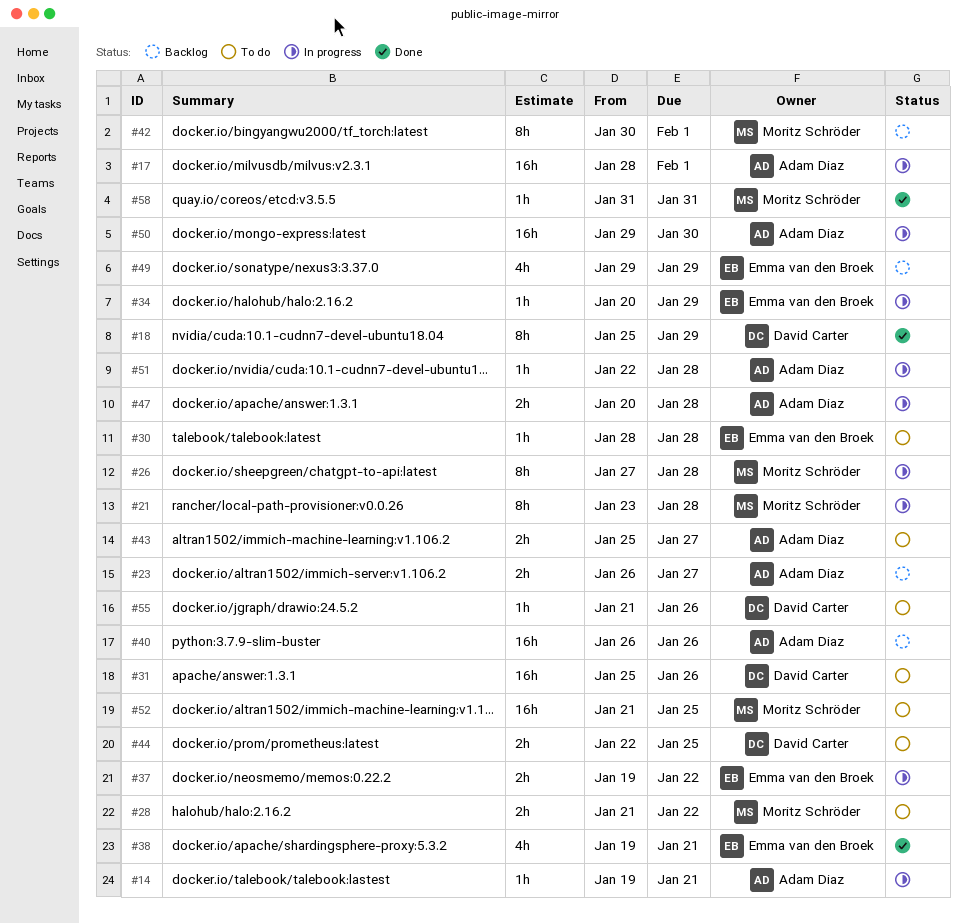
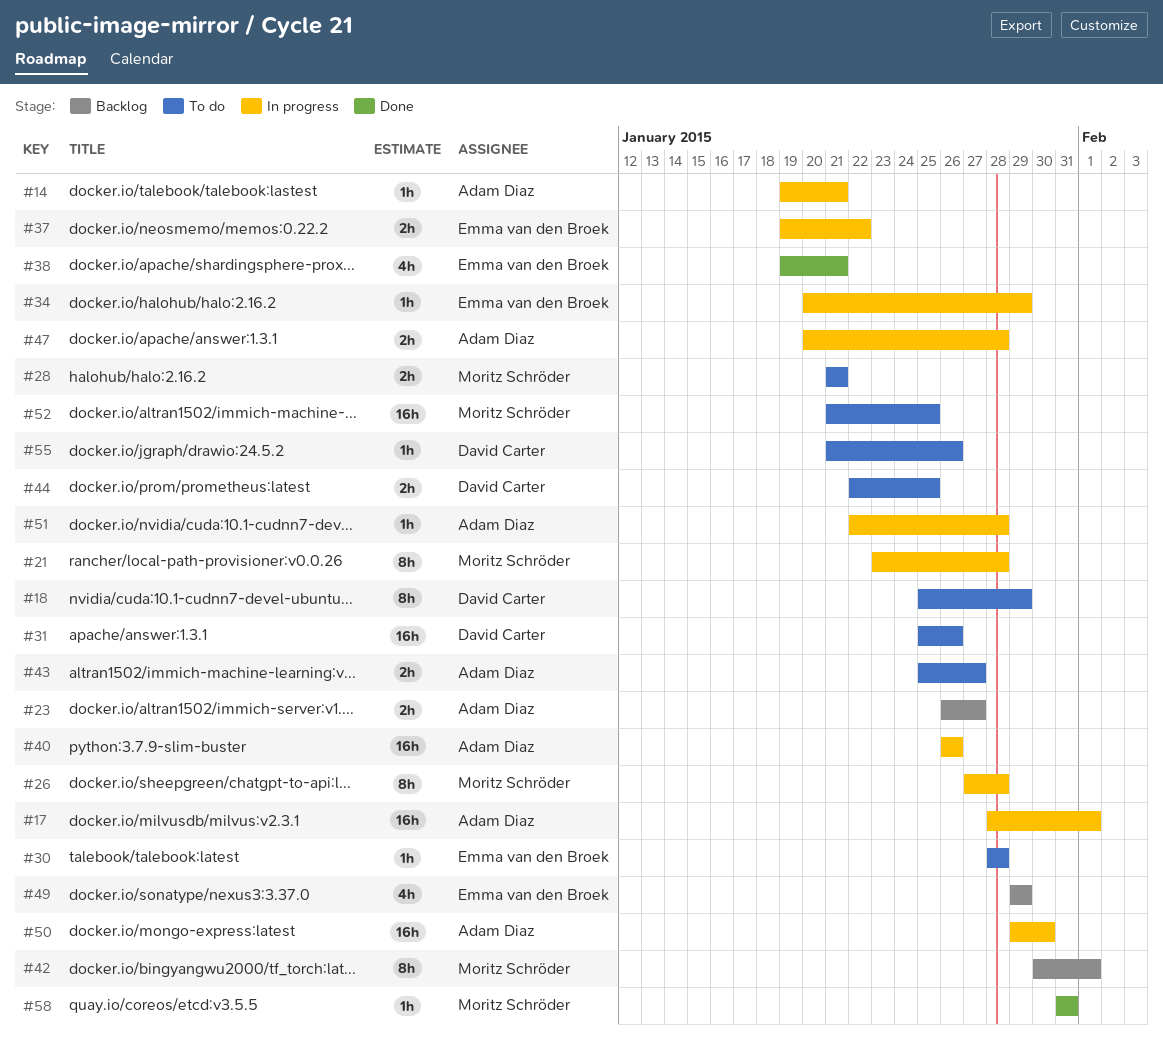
#18, status: Done -> To do
#28, due: Jan 22 -> Jan 21
#40, status: Backlog -> In progress

